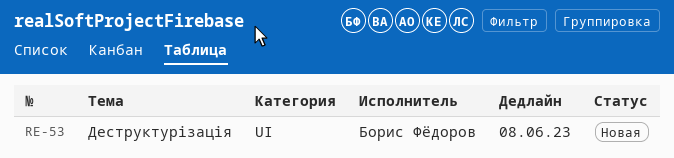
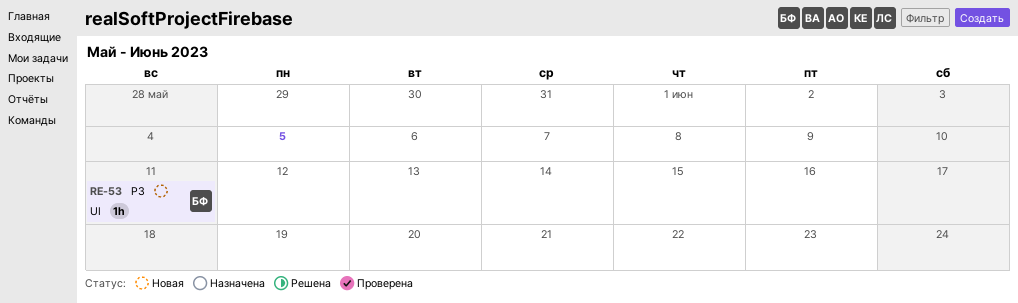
RE-53, due: Jun 8 -> Jun 11

